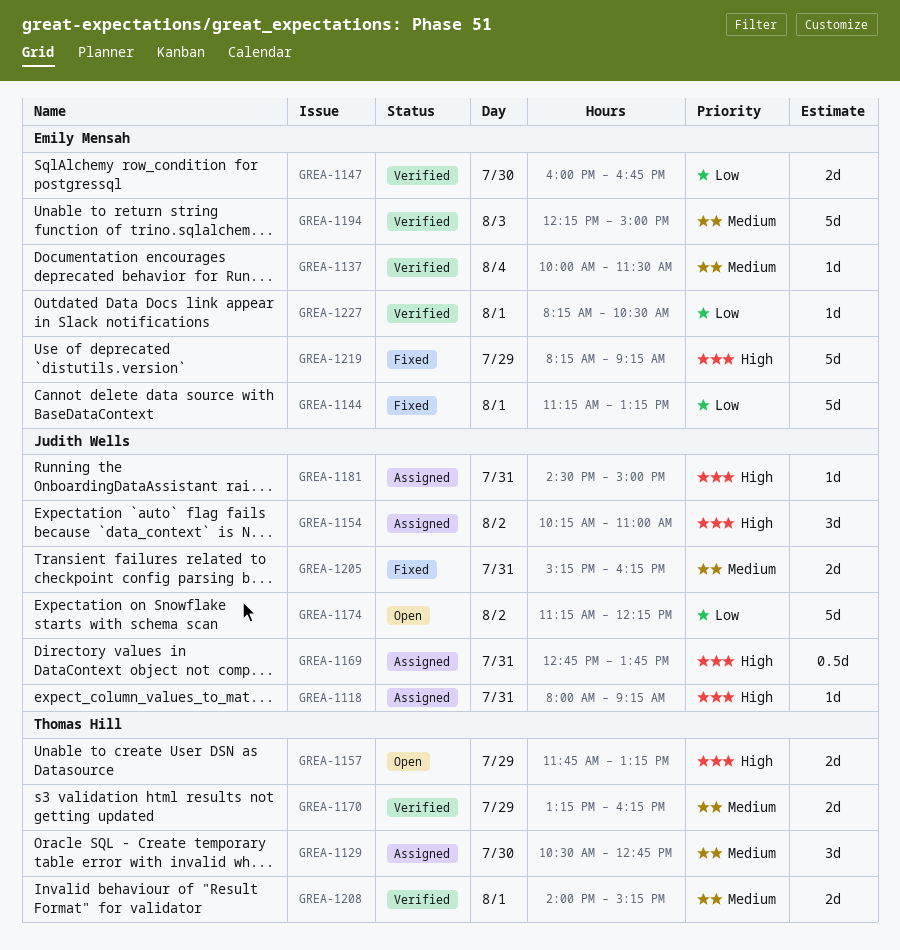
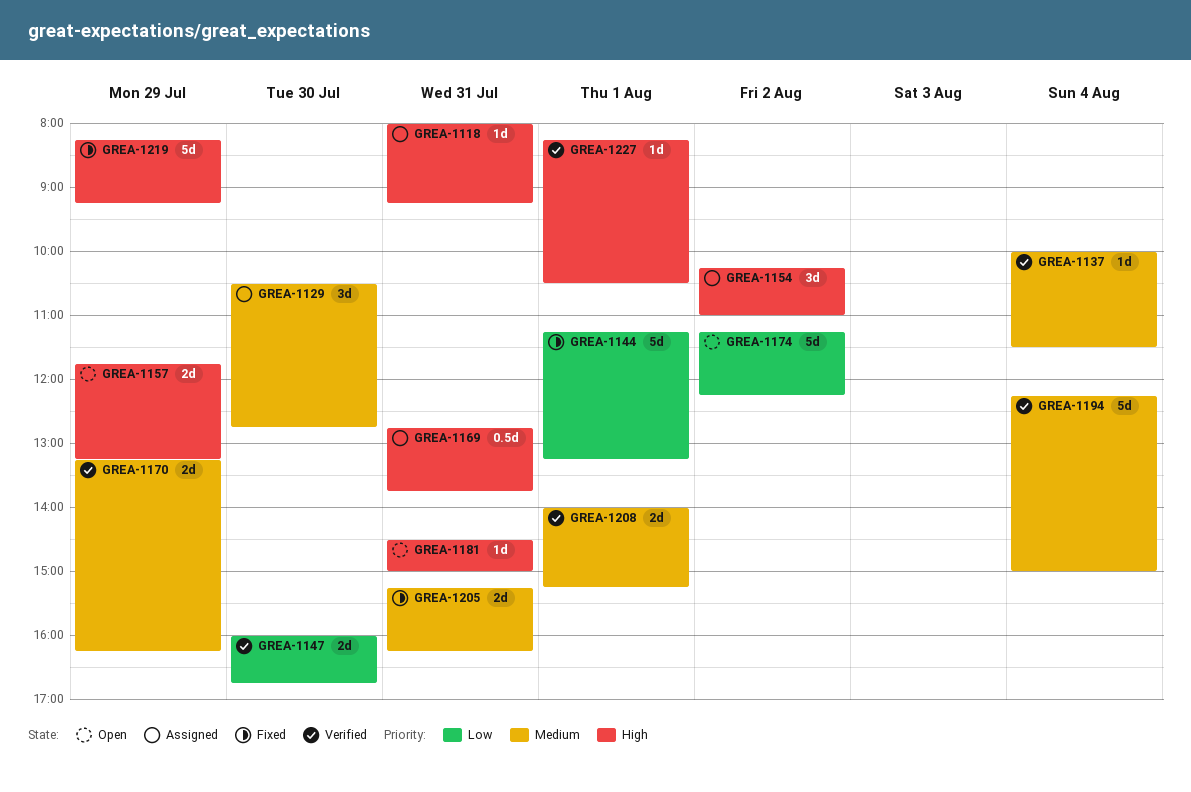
GREA-1181, status: Assigned -> Open
GREA-1194, day: Aug 3 -> Aug 4
GREA-1227, priority: Low -> High

